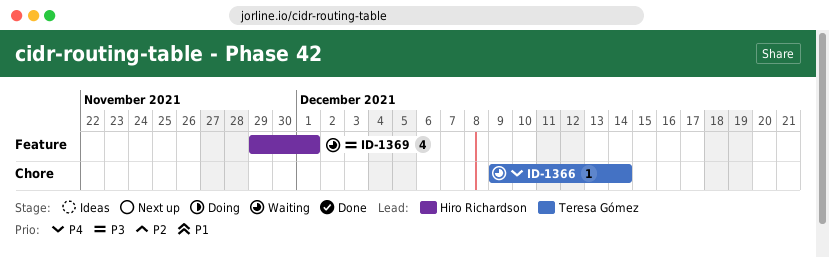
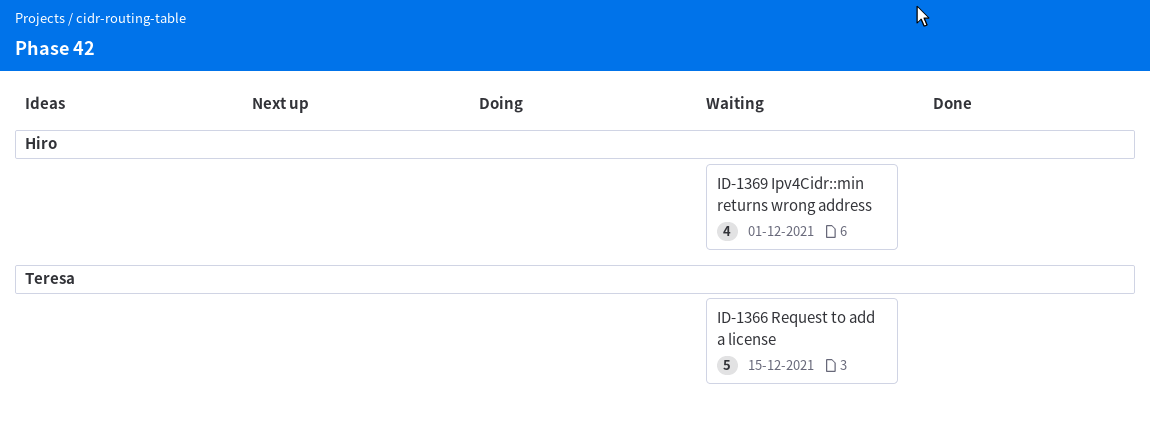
ID-1366, estimate: 1 -> 5
ID-1366, due: Dec 14 -> Dec 15

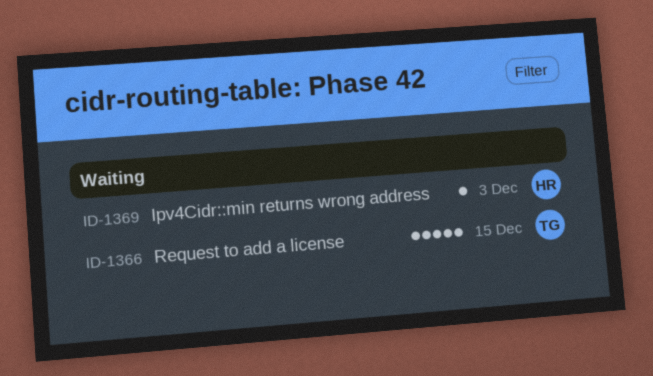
ID-1369, estimate: 4 -> 1
ID-1369, due: Dec 1 -> Dec 3

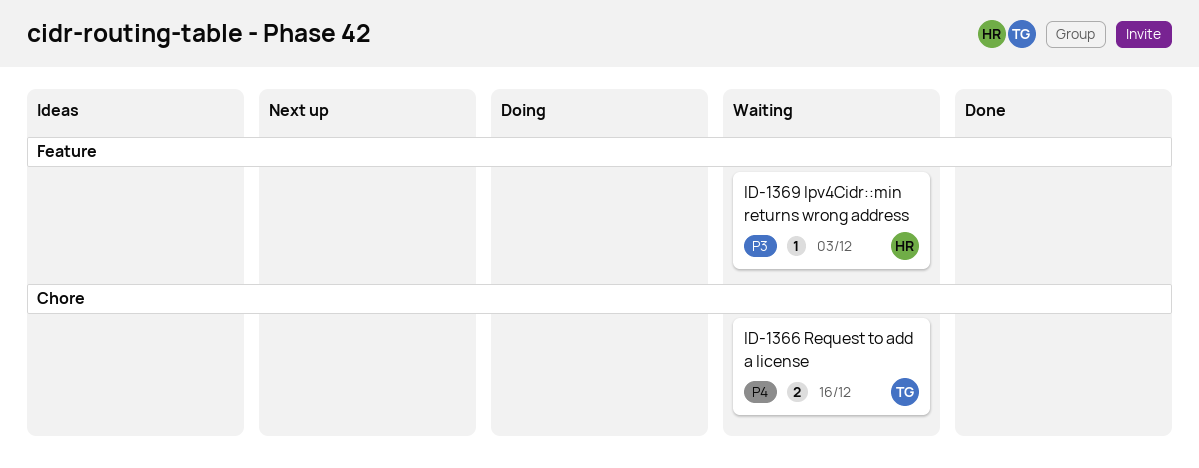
ID-1366, estimate: 5 -> 2
ID-1366, due: Dec 15 -> Dec 16

